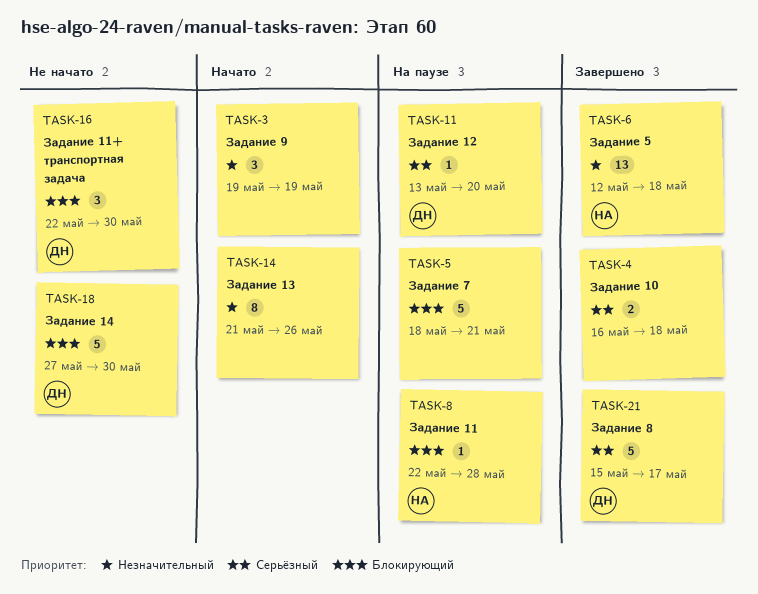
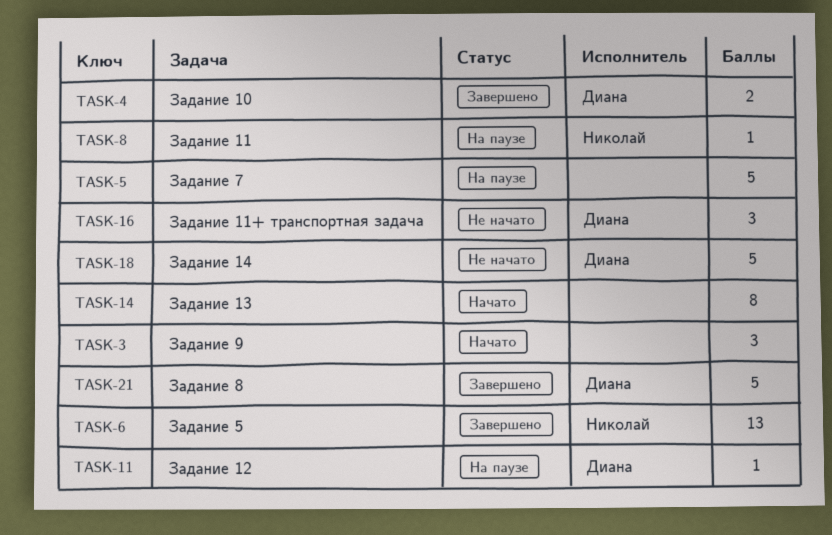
TASK-4, owner: none -> Диана

